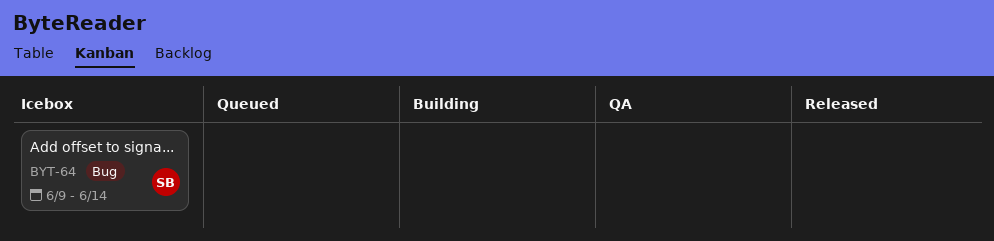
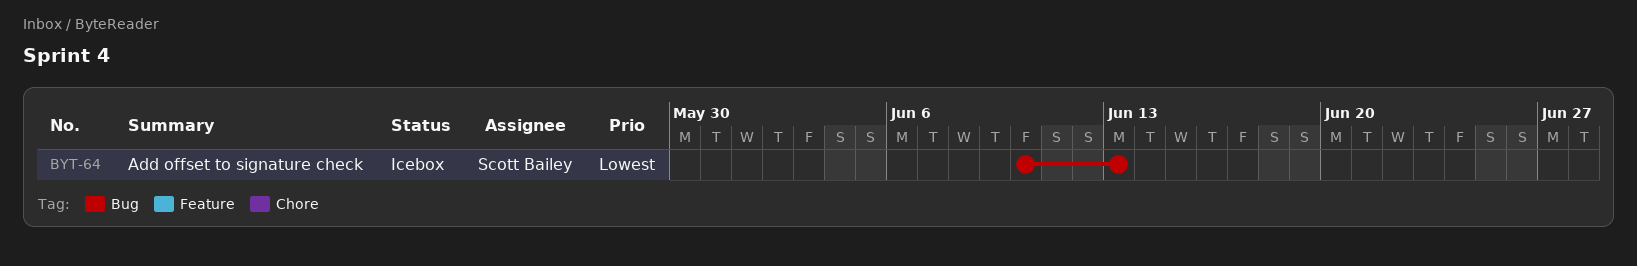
BYT-64, start: Jun 9 -> Jun 10
BYT-64, due: Jun 14 -> Jun 13

